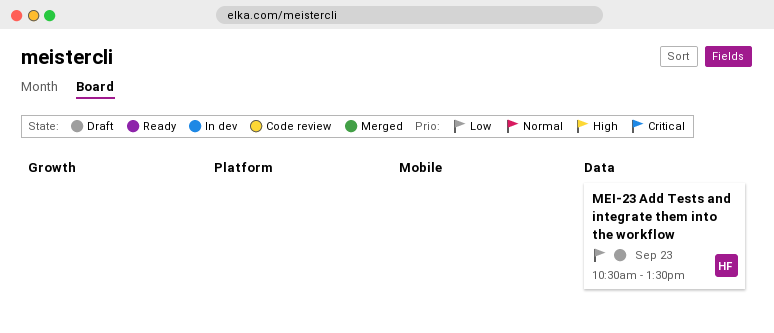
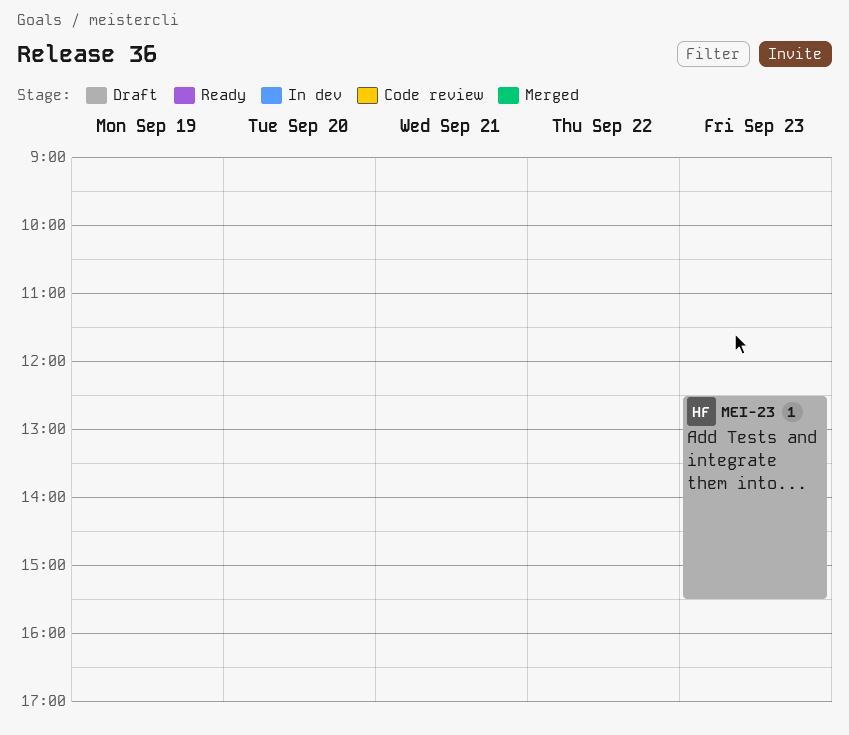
MEI-23, begins: 10:30 -> 12:30
MEI-23, ends: 13:30 -> 15:30

